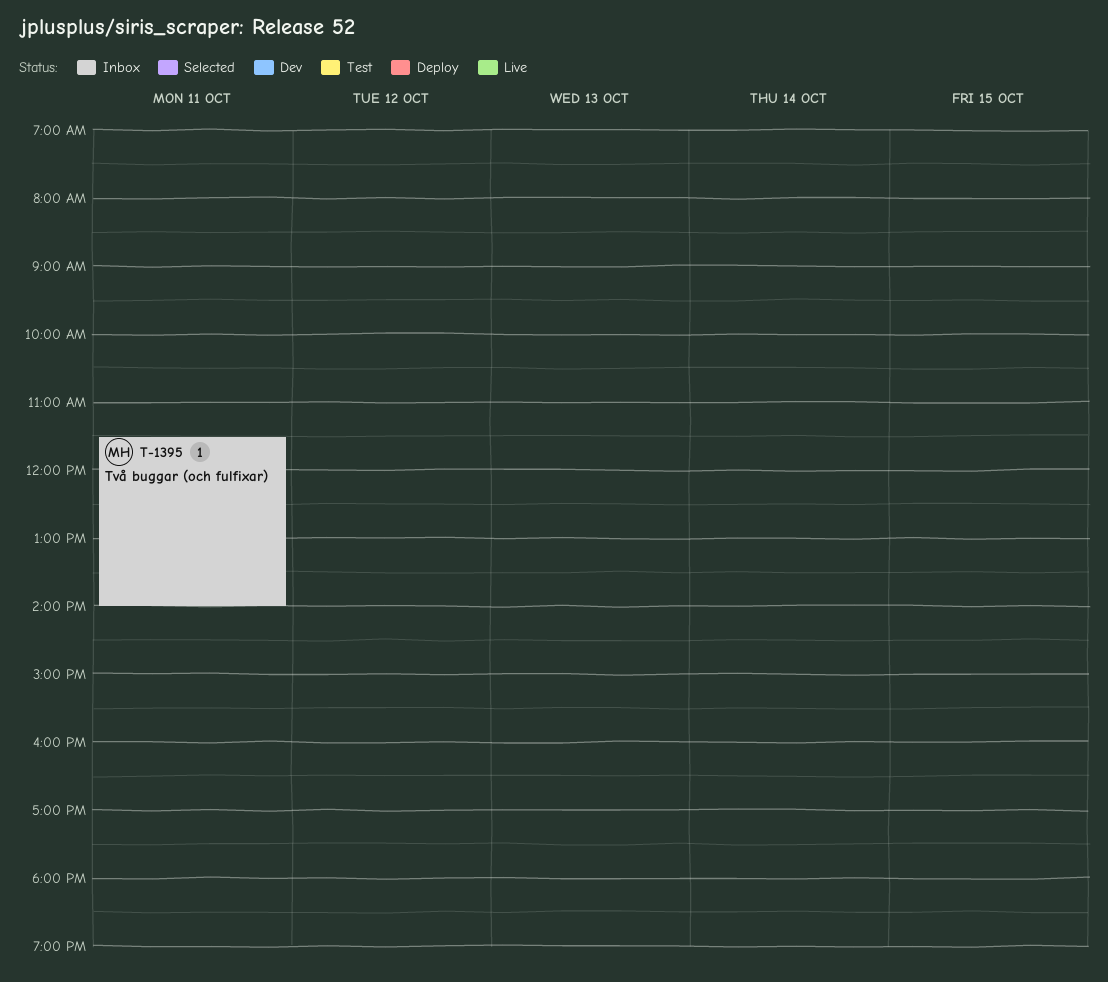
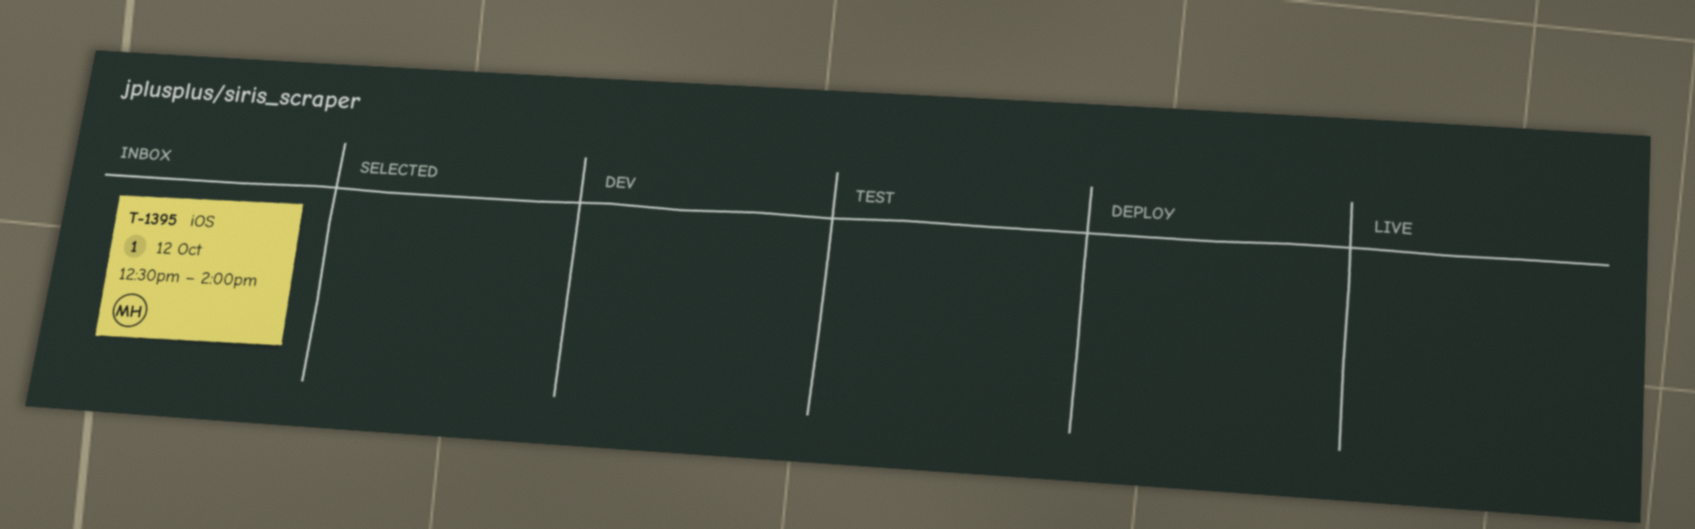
T-1395, day: Oct 11 -> Oct 12
T-1395, begins: 11:30 -> 12:30

